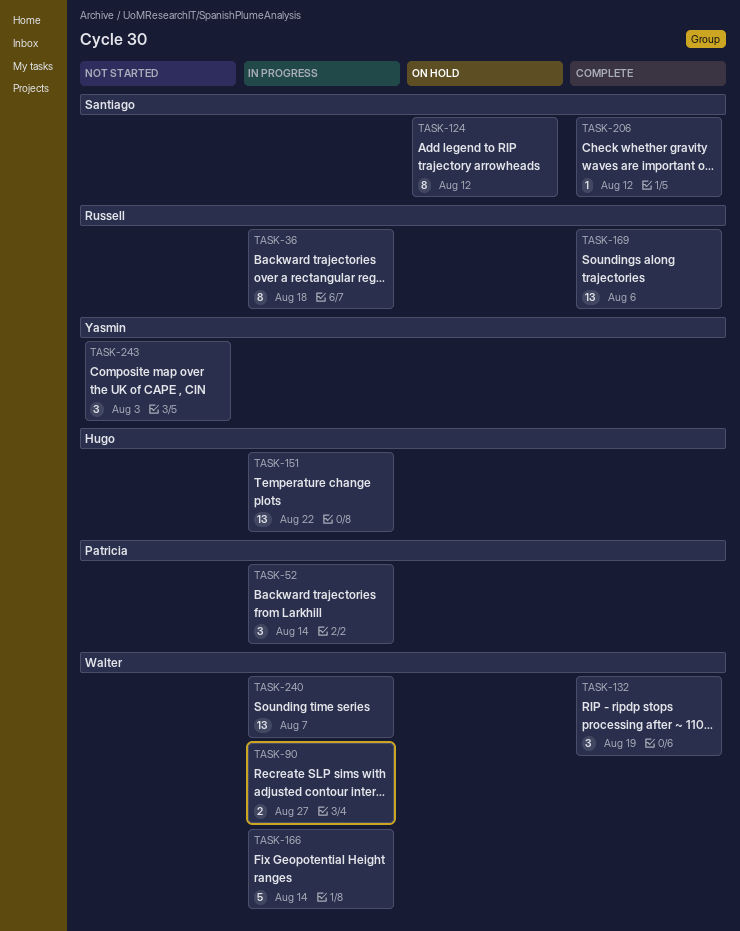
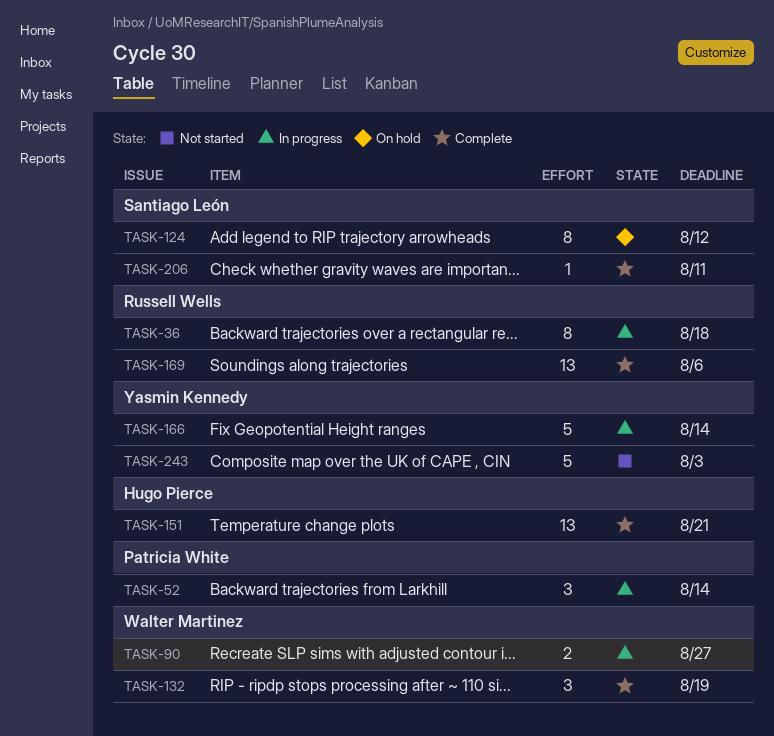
TASK-151, status: In progress -> Complete
TASK-151, due: Aug 22 -> Aug 21
TASK-166, owner: Walter Martinez -> Yasmin Kennedy
TASK-206, due: Aug 12 -> Aug 11
TASK-240: present -> none
TASK-243, estimate: 3 -> 5

